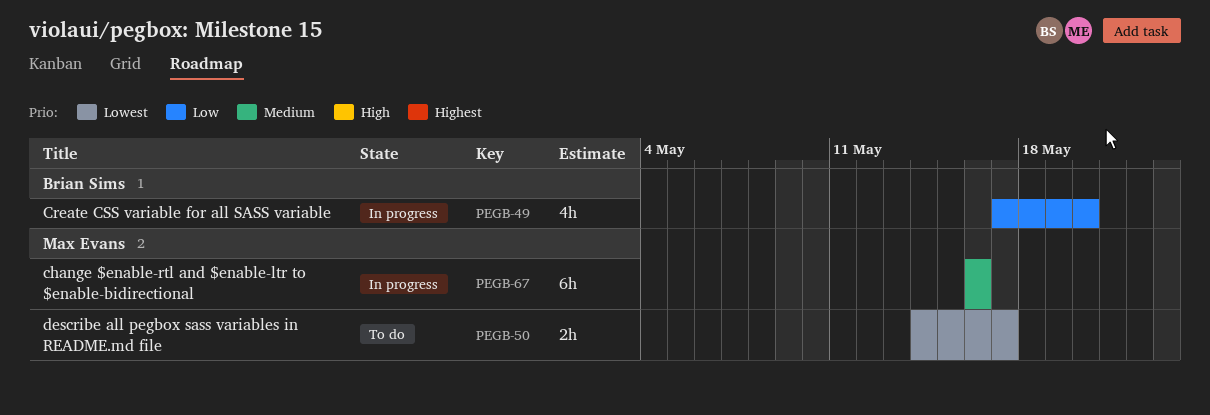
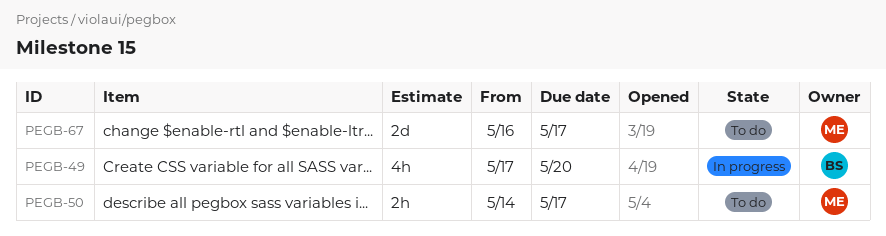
PEGB-67, status: In progress -> To do
PEGB-67, estimate: 6h -> 2d
PEGB-67, due: May 16 -> May 17

